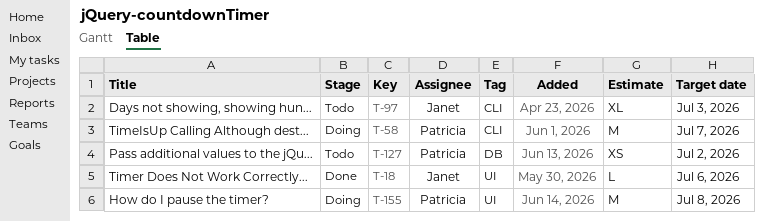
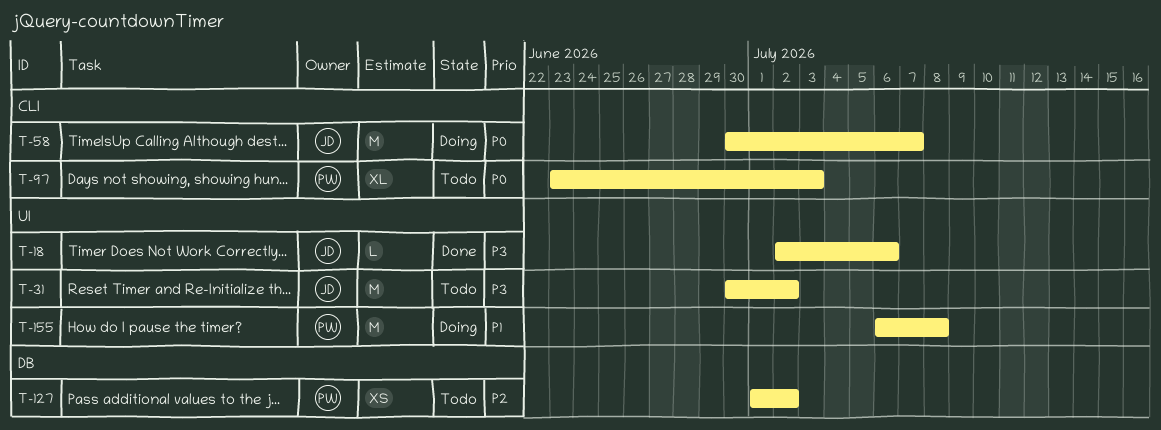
T-31: none -> present
T-58, owner: Patricia -> Janet
T-97, owner: Janet -> Patricia

